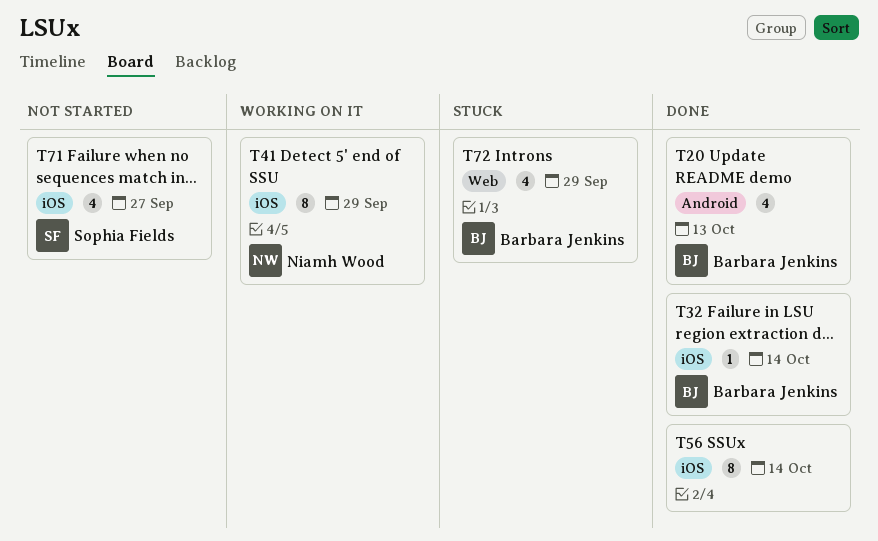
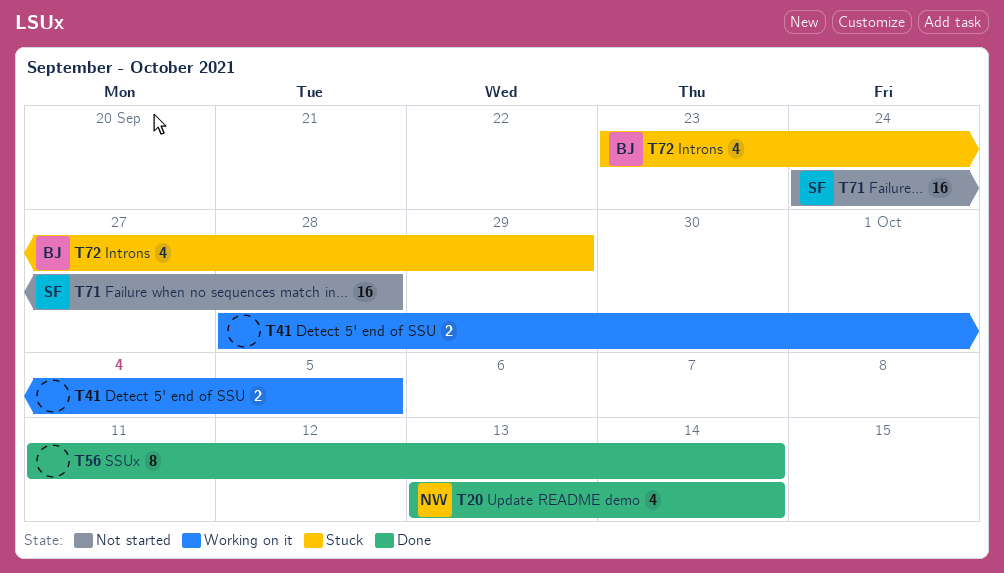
T20, owner: Barbara Jenkins -> Niamh Wood
T20, due: Oct 13 -> Oct 14
T32: present -> none
T41, owner: Niamh Wood -> none
T41, estimate: 8 -> 2
T41, due: Sep 29 -> Oct 5
T71, estimate: 4 -> 16
T71, due: Sep 27 -> Sep 28

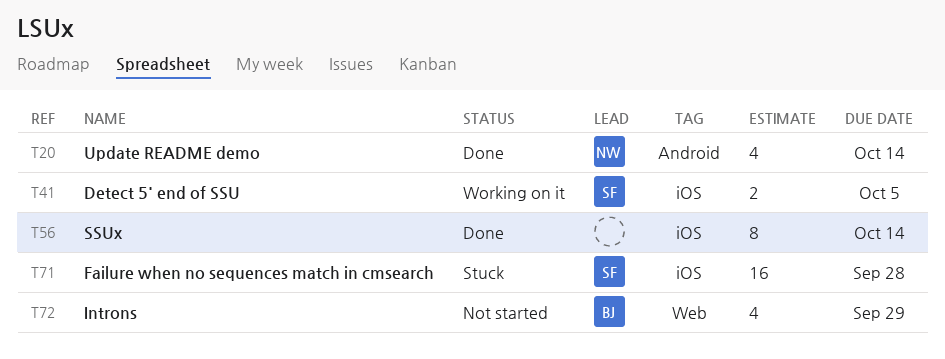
T41, owner: none -> SF
T71, status: Not started -> Stuck
T72, status: Stuck -> Not started

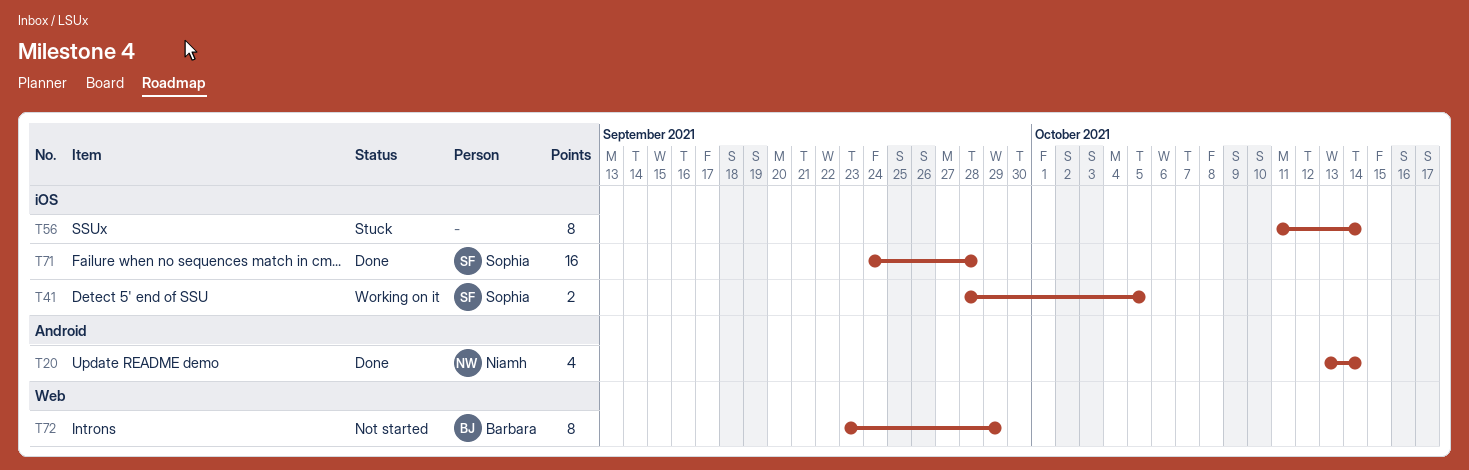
T56, status: Done -> Stuck
T71, status: Stuck -> Done
T72, estimate: 4 -> 8

